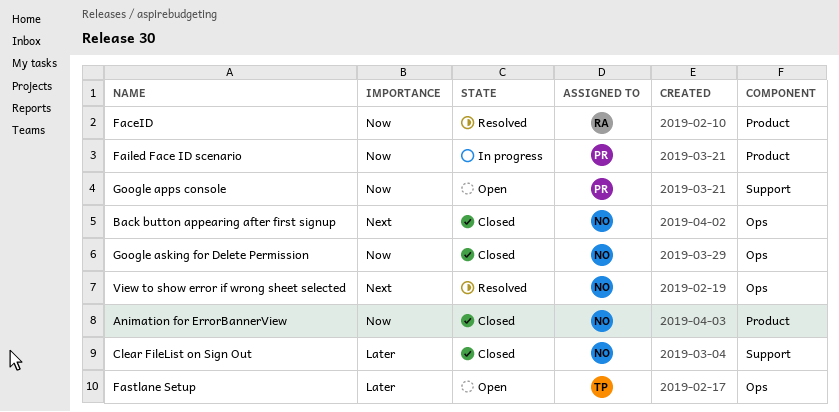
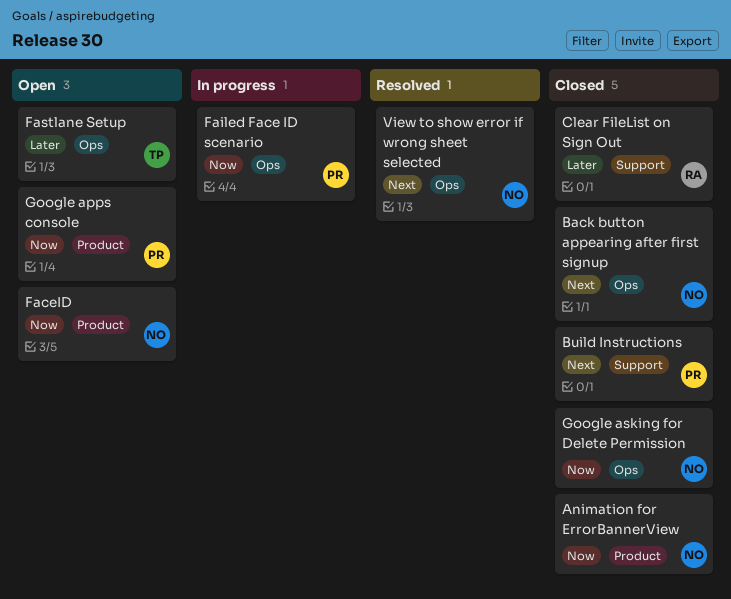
Build Instructions: none -> present
Clear FileList on Sign Out, owner: NO -> RA
FaceID, status: Resolved -> Open
FaceID, owner: RA -> NO
Failed Face ID scenario, label: Product -> Ops
Google apps console, label: Support -> Product

